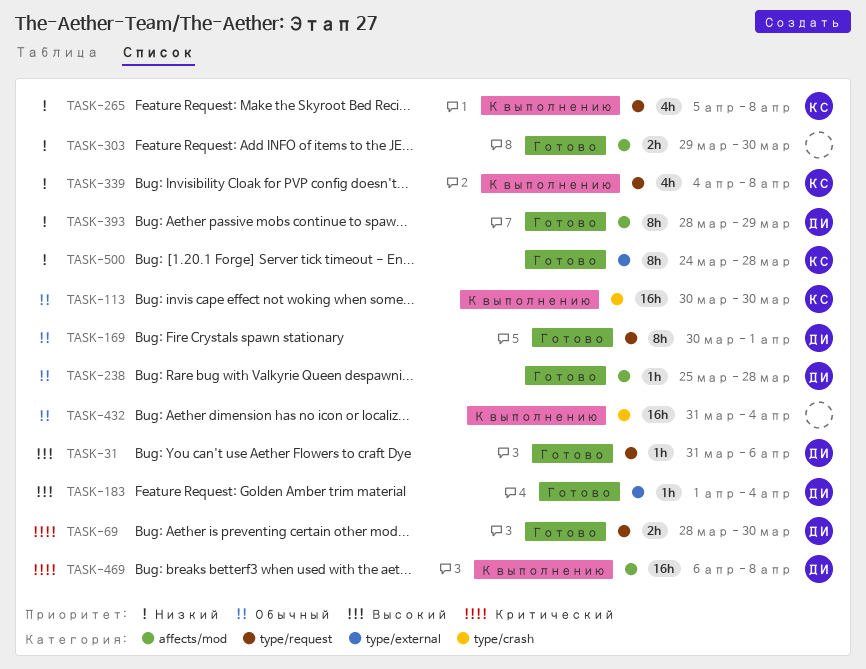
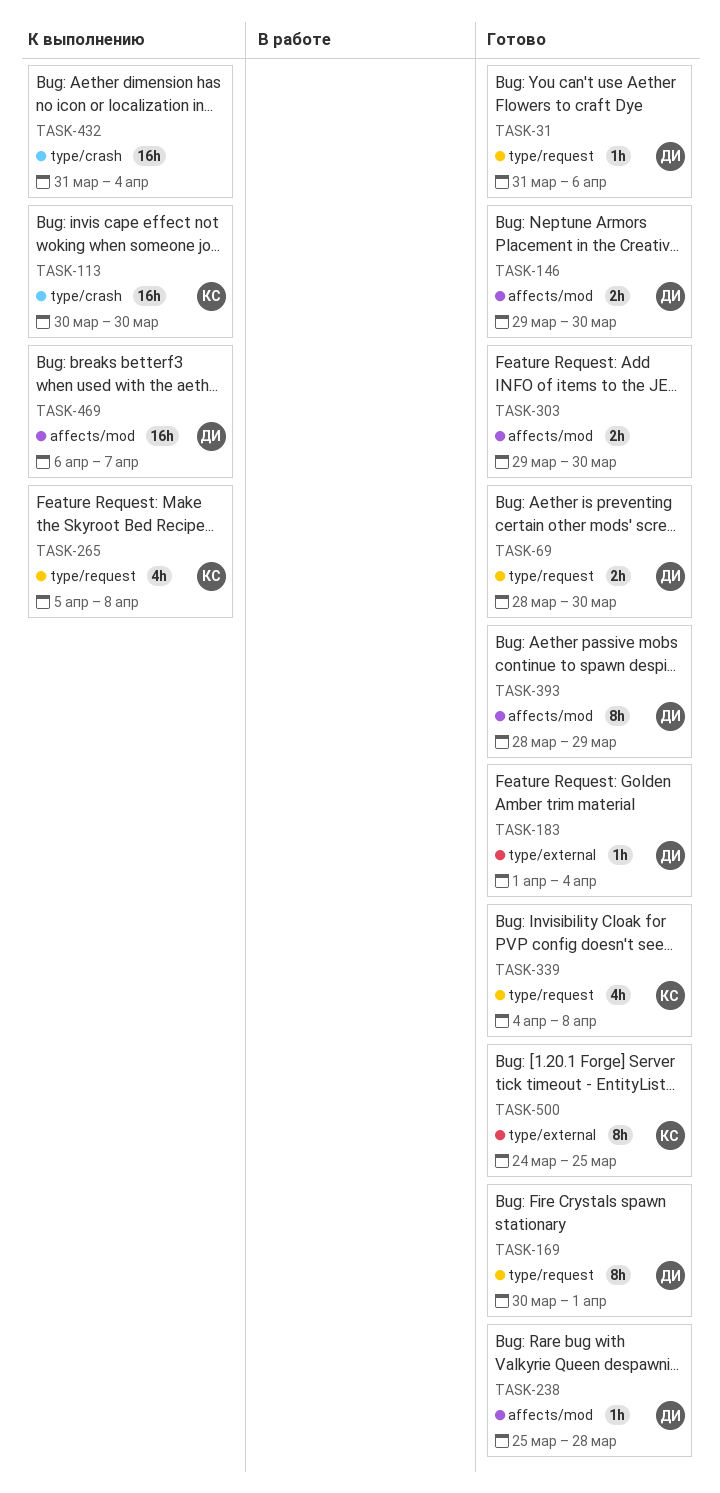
TASK-146: none -> present
TASK-339, status: К выполнению -> Готово
TASK-469, due: Apr 8 -> Apr 7
TASK-500, due: Mar 28 -> Mar 25

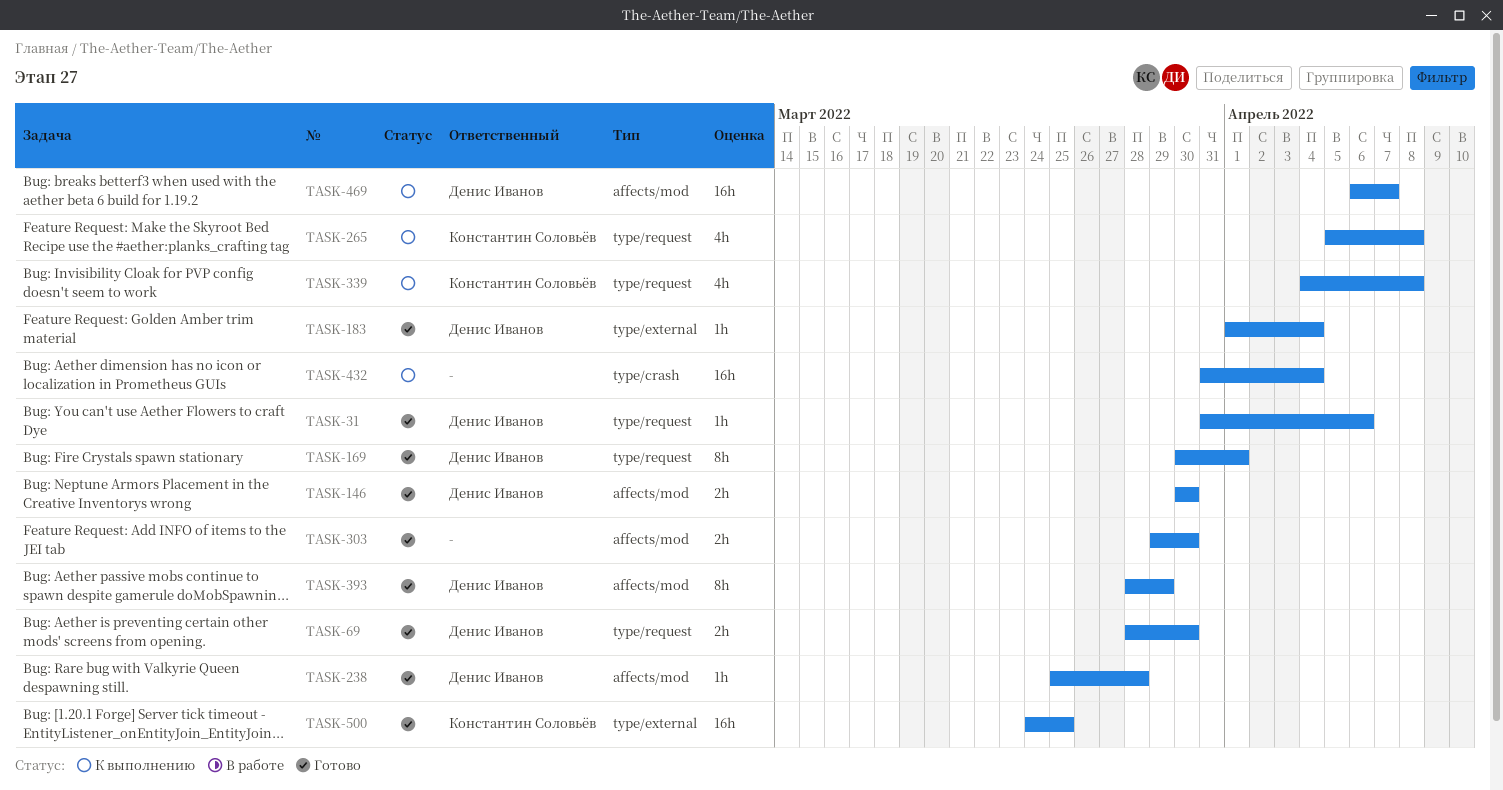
TASK-113: present -> none
TASK-146, start: Mar 29 -> Mar 30
TASK-339, status: Готово -> К выполнению
TASK-500, estimate: 8h -> 16h

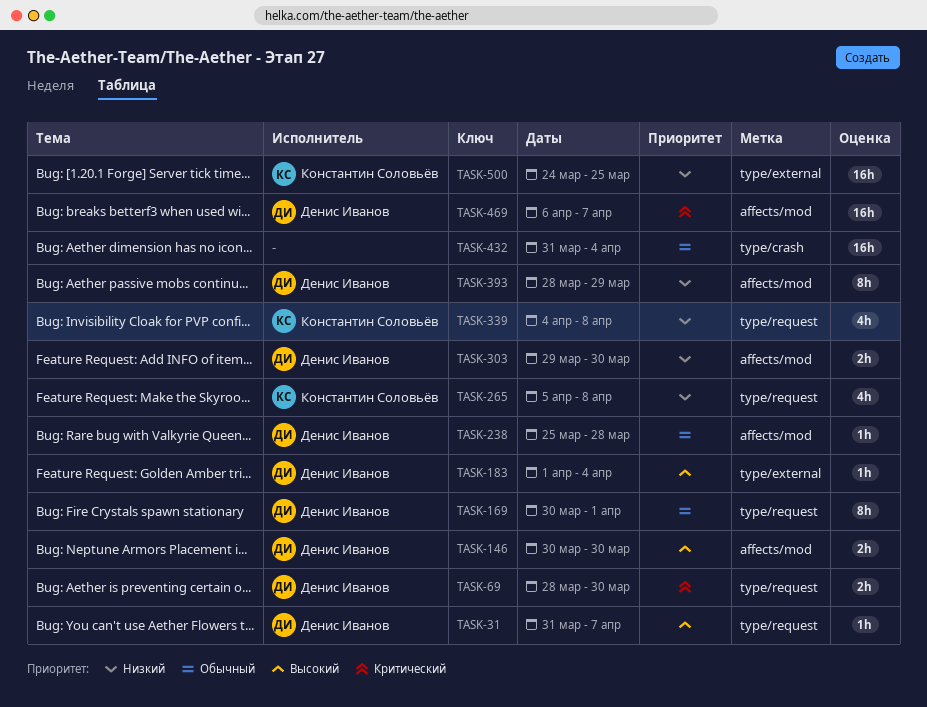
TASK-31, due: Apr 6 -> Apr 7
TASK-303, owner: none -> Денис Иванов

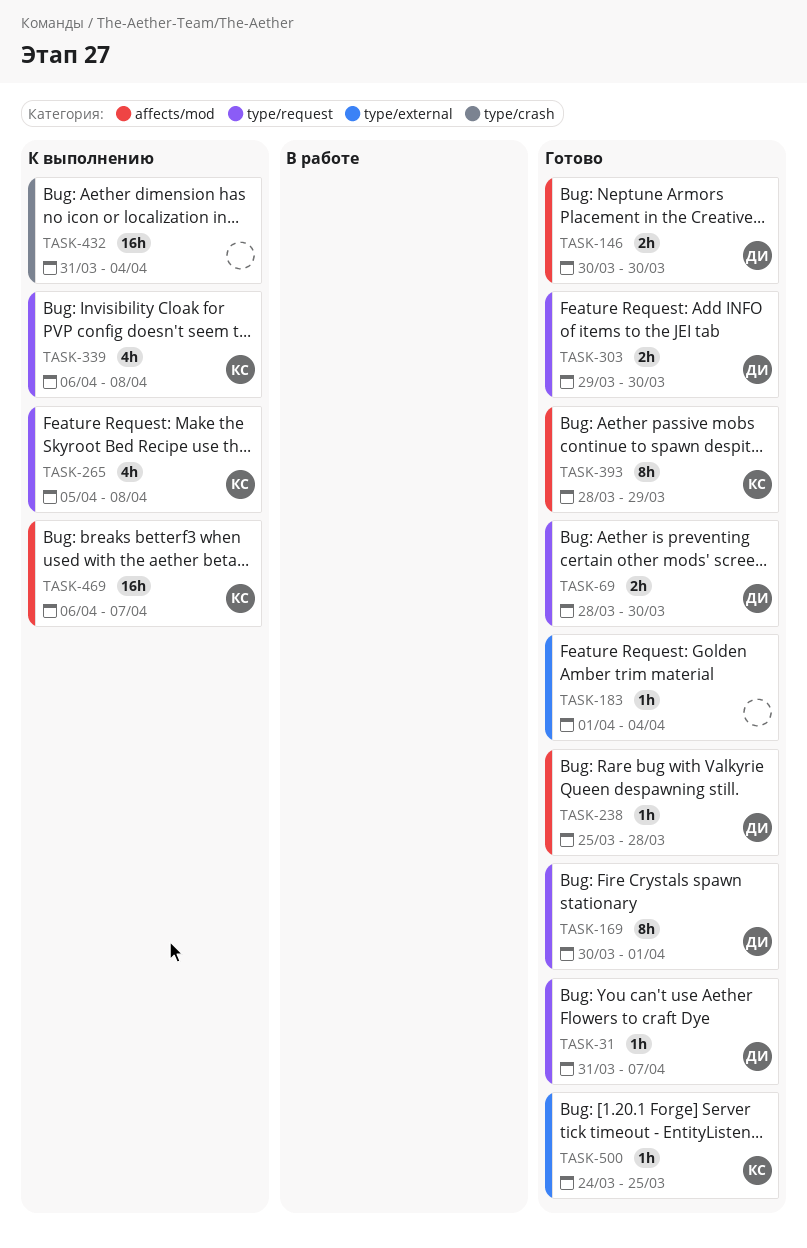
TASK-183, owner: Денис Иванов -> none
TASK-303, label: affects/mod -> type/request
TASK-339, start: Apr 4 -> Apr 6
TASK-393, owner: Денис Иванов -> Константин Соловьёв
TASK-469, owner: Денис Иванов -> Константин Соловьёв
TASK-500, estimate: 16h -> 1h

